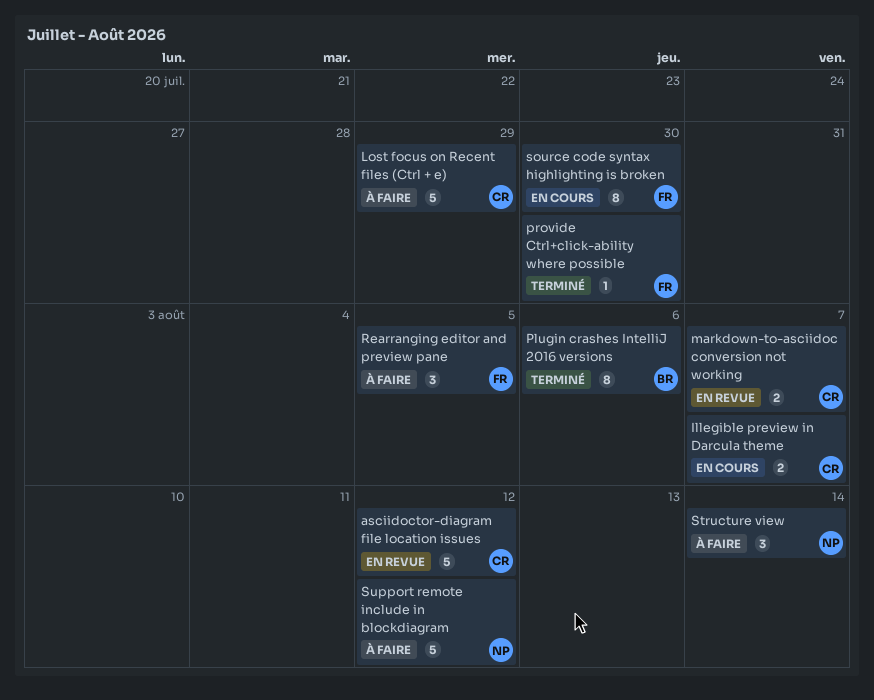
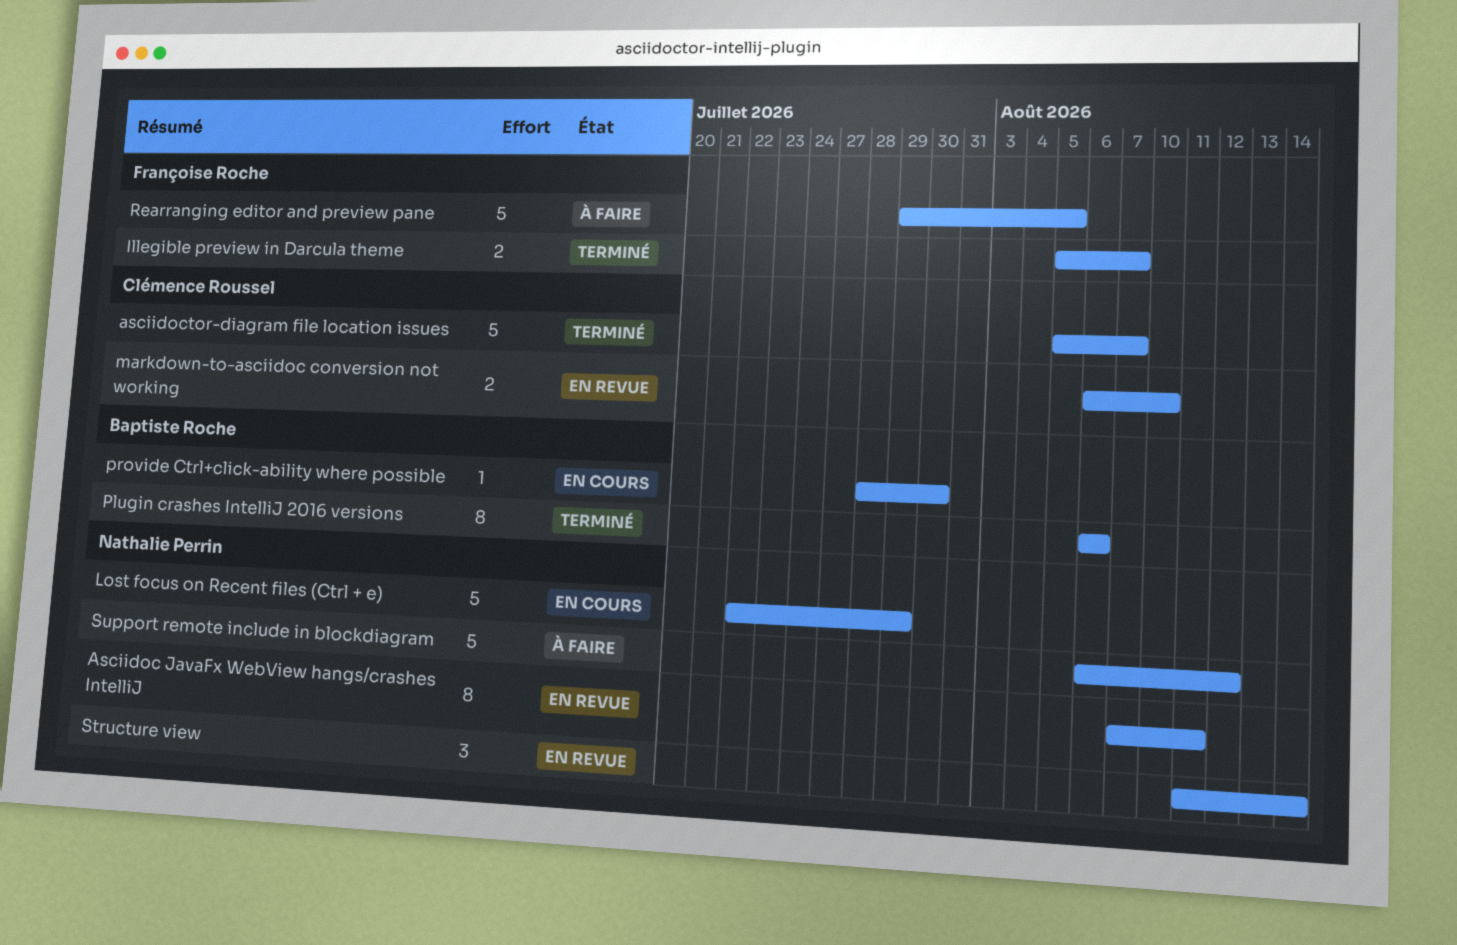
Asciidoc JavaFx WebView hangs/crashes IntelliJ: none -> present
asciidoctor-diagram file location issues, status: En revue -> Terminé
asciidoctor-diagram file location issues, due: Aug 12 -> Aug 7
Illegible preview in Darcula theme, status: En cours -> Terminé
Illegible preview in Darcula theme, owner: Clémence Roussel -> Françoise Roche
Lost focus on Recent files (Ctrl + e), status: À faire -> En cours
Lost focus on Recent files (Ctrl + e), owner: Clémence Roussel -> Nathalie Perrin
markdown-to-asciidoc conversion not working, due: Aug 7 -> Aug 10
provide Ctrl+click-ability where possible, status: Terminé -> En cours
provide Ctrl+click-ability where possible, owner: Françoise Roche -> Baptiste Roche
Rearranging editor and preview pane, estimate: 3 -> 5
source code syntax highlighting is broken: present -> none
Structure view, status: À faire -> En revue

